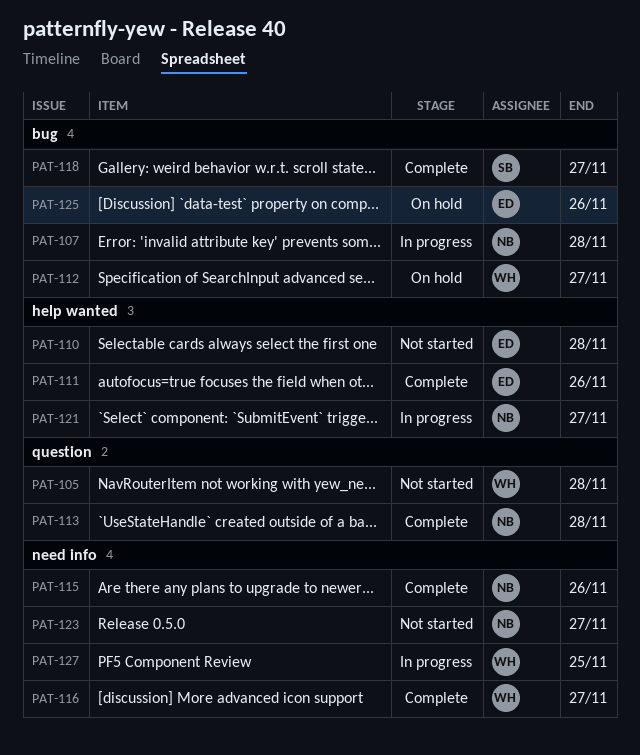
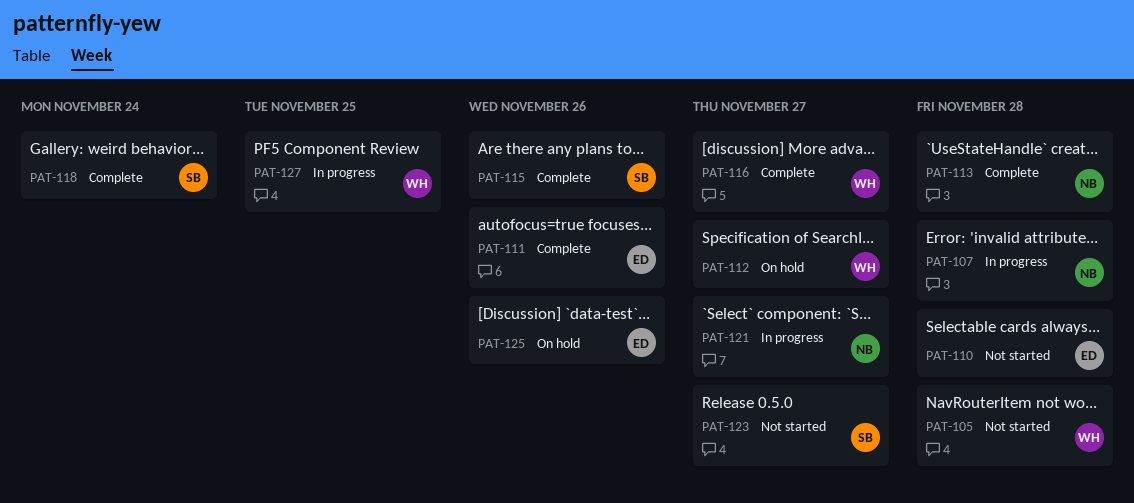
PAT-115, owner: NB -> SB
PAT-118, due: Nov 27 -> Nov 24
PAT-123, owner: NB -> SB

